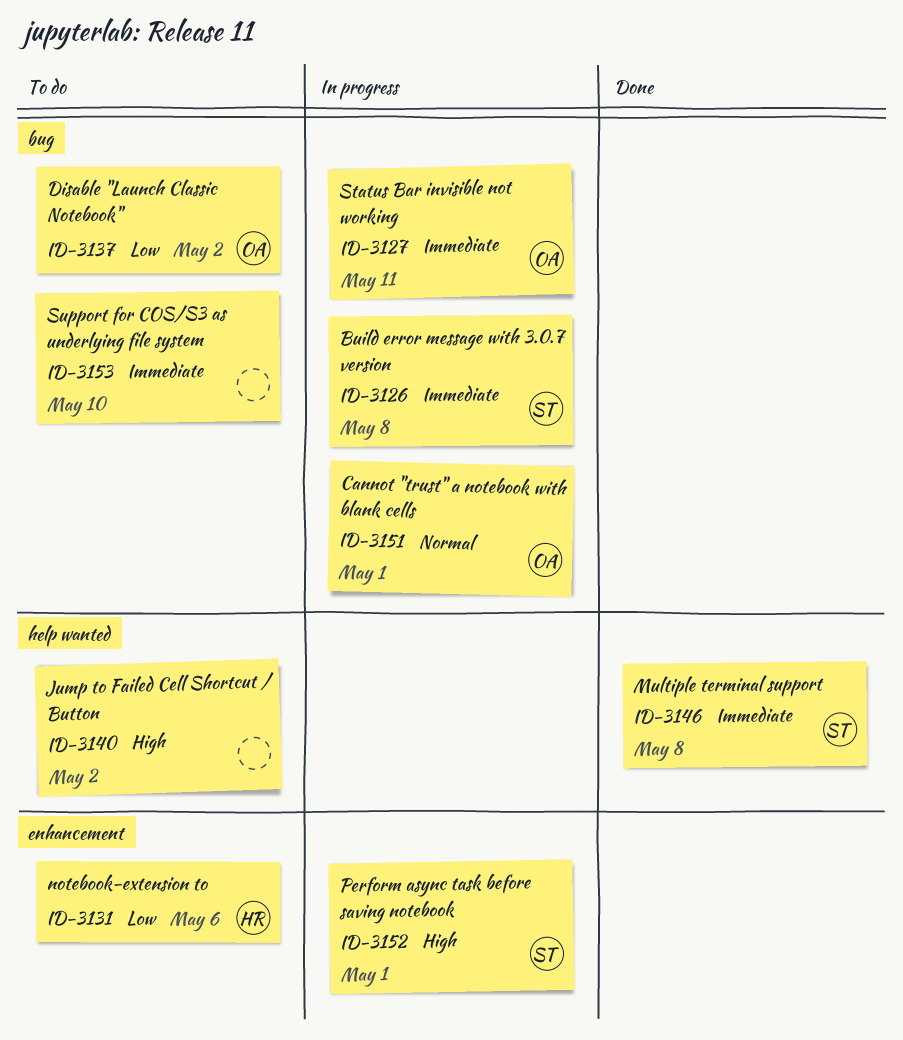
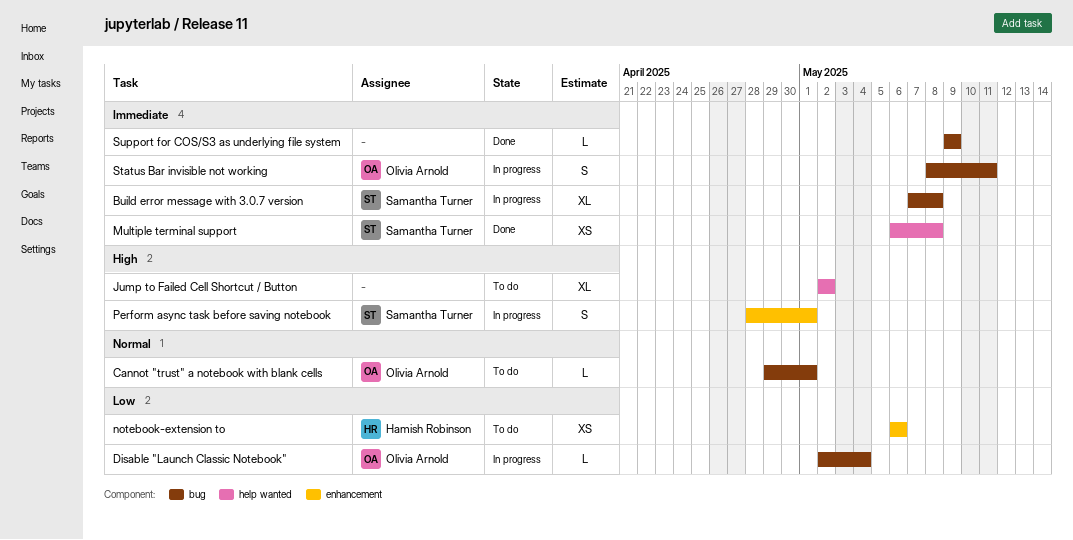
Cannot "trust" a notebook with blank cells, status: In progress -> To do
Disable "Launch Classic Notebook", status: To do -> In progress
Disable "Launch Classic Notebook", due: May 2 -> May 4
Support for COS/S3 as underlying file system, status: To do -> Done
Support for COS/S3 as underlying file system, due: May 10 -> May 9

